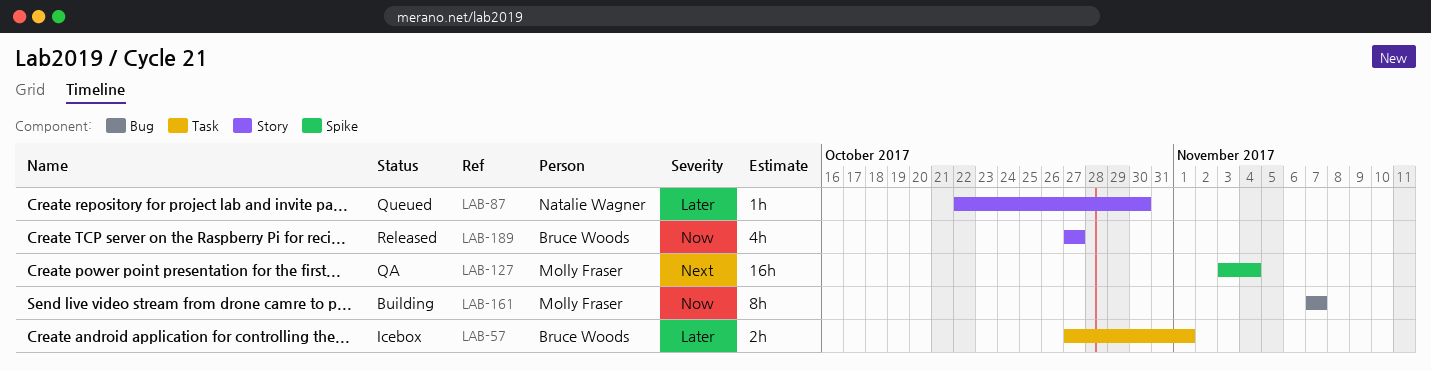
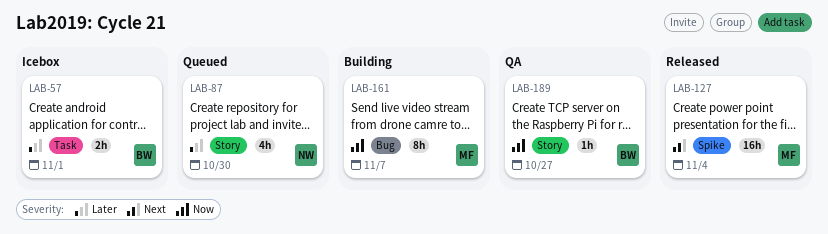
LAB-87, estimate: 1h -> 4h
LAB-127, status: QA -> Released
LAB-189, status: Released -> QA
LAB-189, estimate: 4h -> 1h

